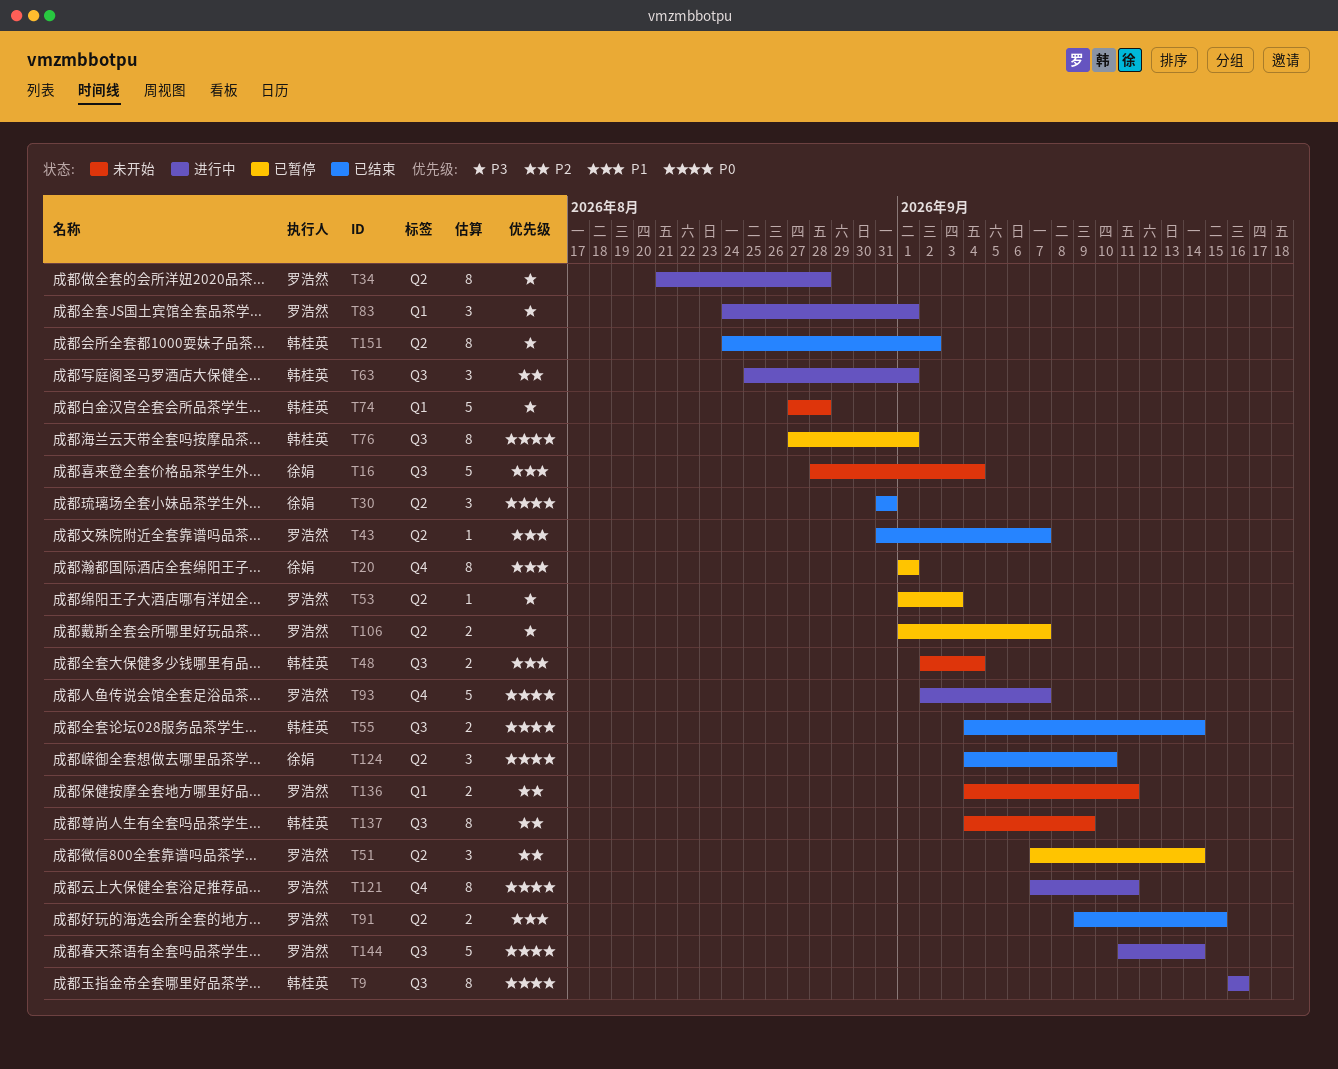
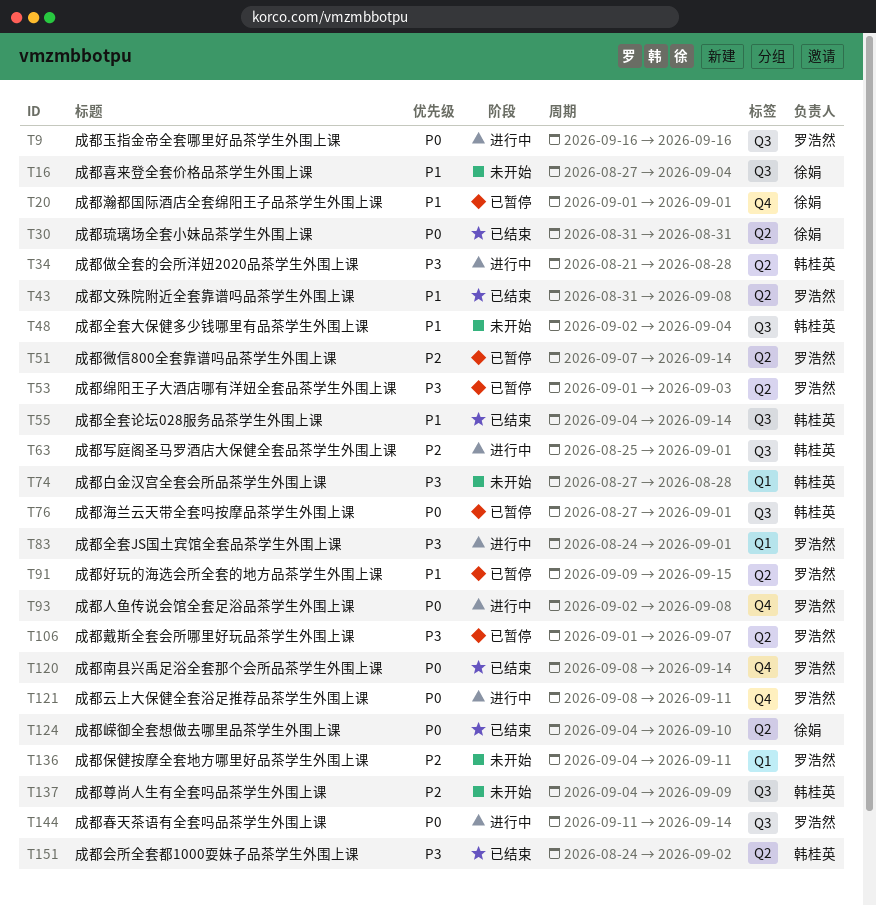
T9, owner: 韩桂英 -> 罗浩然
T16, start: Aug 28 -> Aug 27
T34, owner: 罗浩然 -> 韩桂英
T43, due: Sep 7 -> Sep 8
T55, priority: P0 -> P1
T91, status: 已结束 -> 已暂停
T93, due: Sep 7 -> Sep 8
T120: none -> present
T121, start: Sep 7 -> Sep 8

